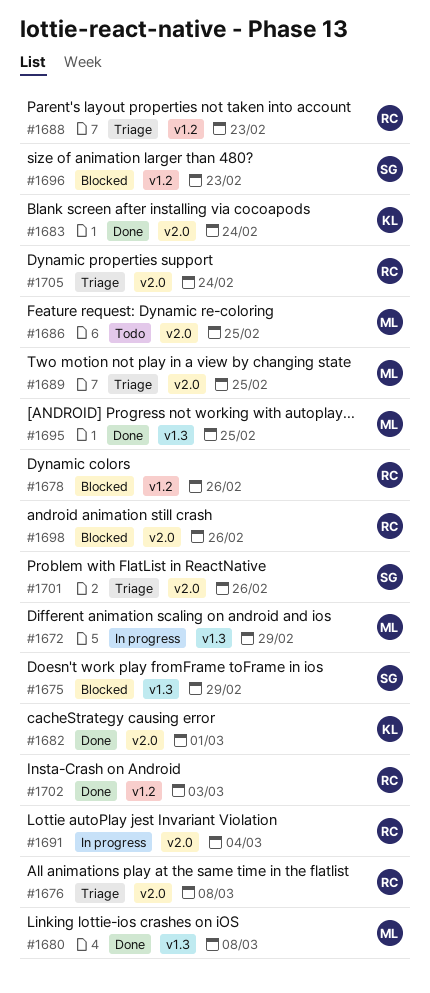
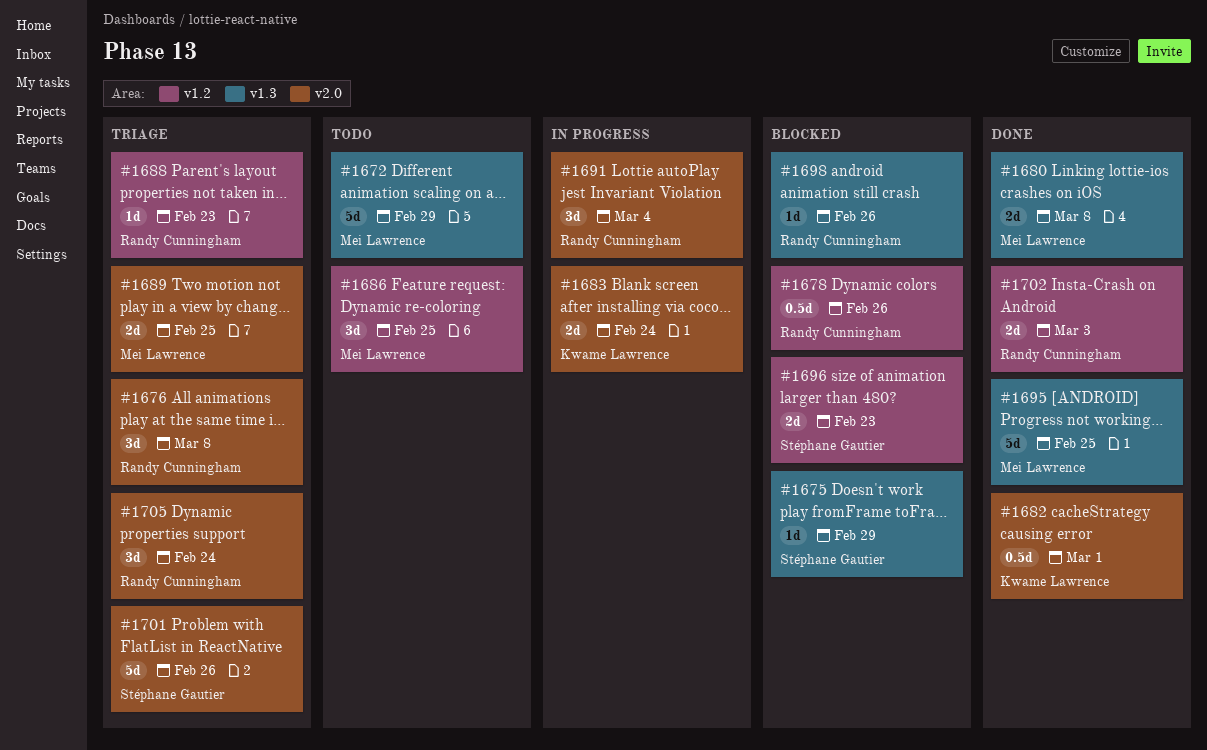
#1672, status: In progress -> Todo
#1683, status: Done -> In progress
#1686, label: v2.0 -> v1.2
#1698, label: v2.0 -> v1.3

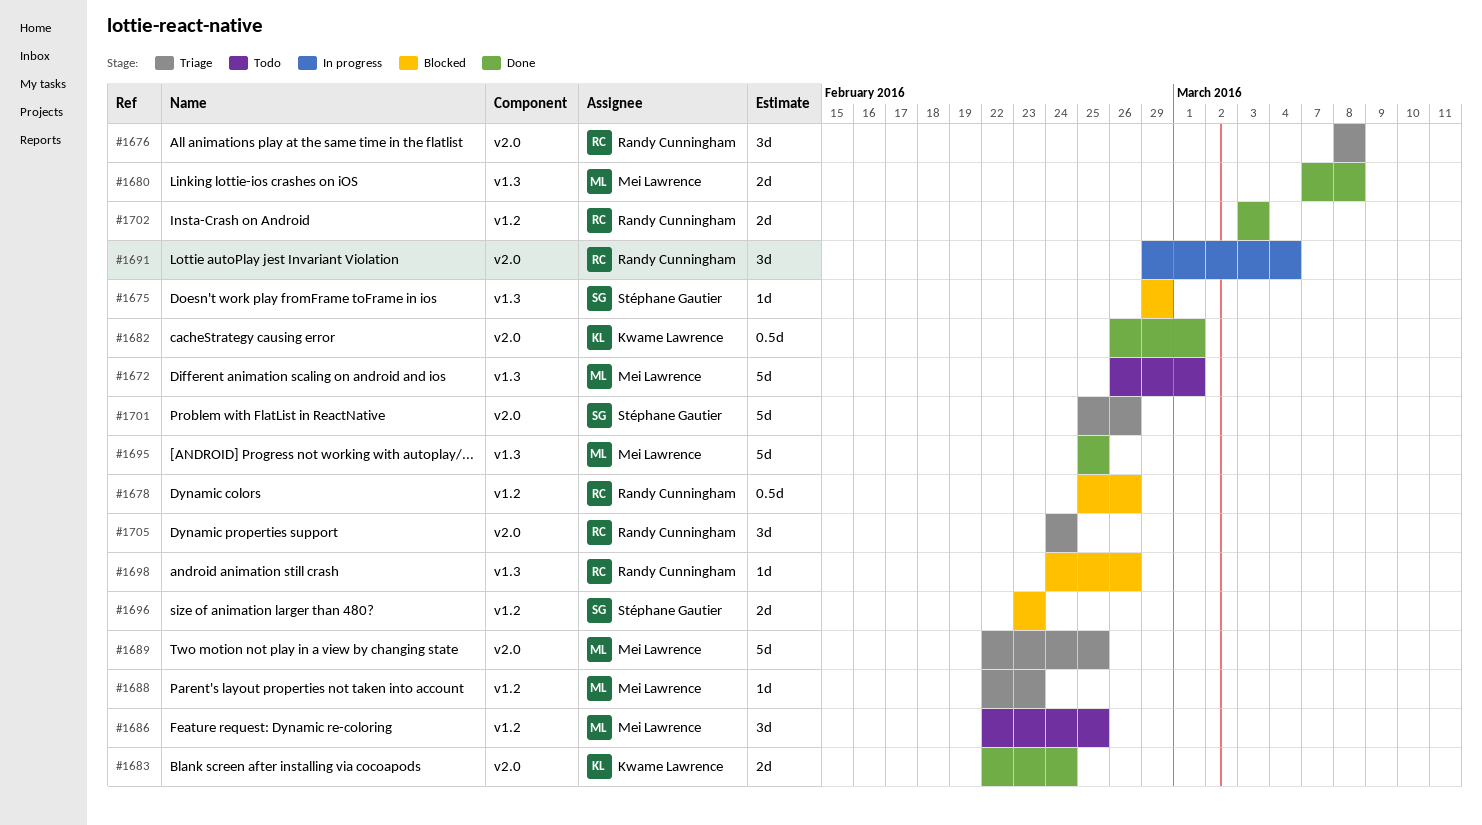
#1672, due: Feb 29 -> Mar 1
#1683, status: In progress -> Done
#1688, owner: Randy Cunningham -> Mei Lawrence
#1689, estimate: 2d -> 5d

